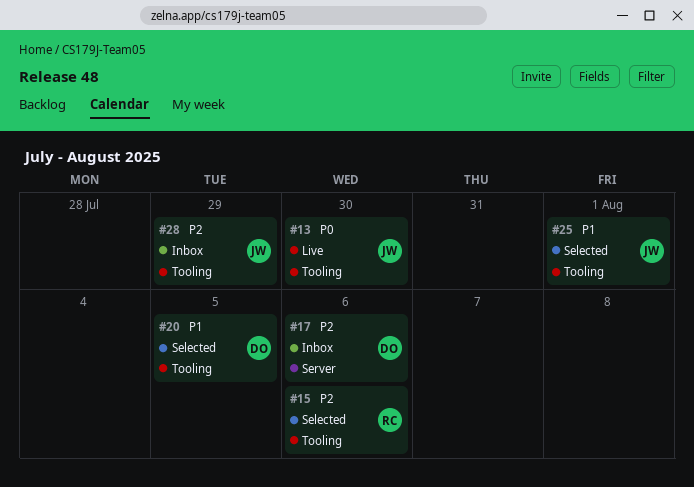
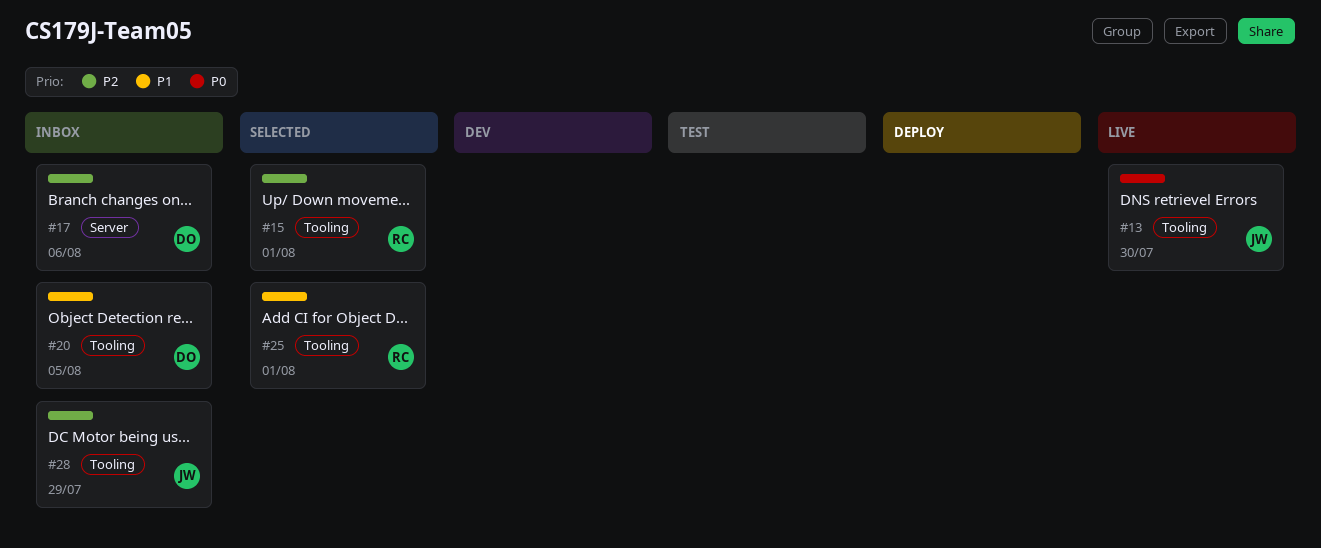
#15, due: Aug 6 -> Aug 1
#20, status: Selected -> Inbox
#25, owner: JW -> RC

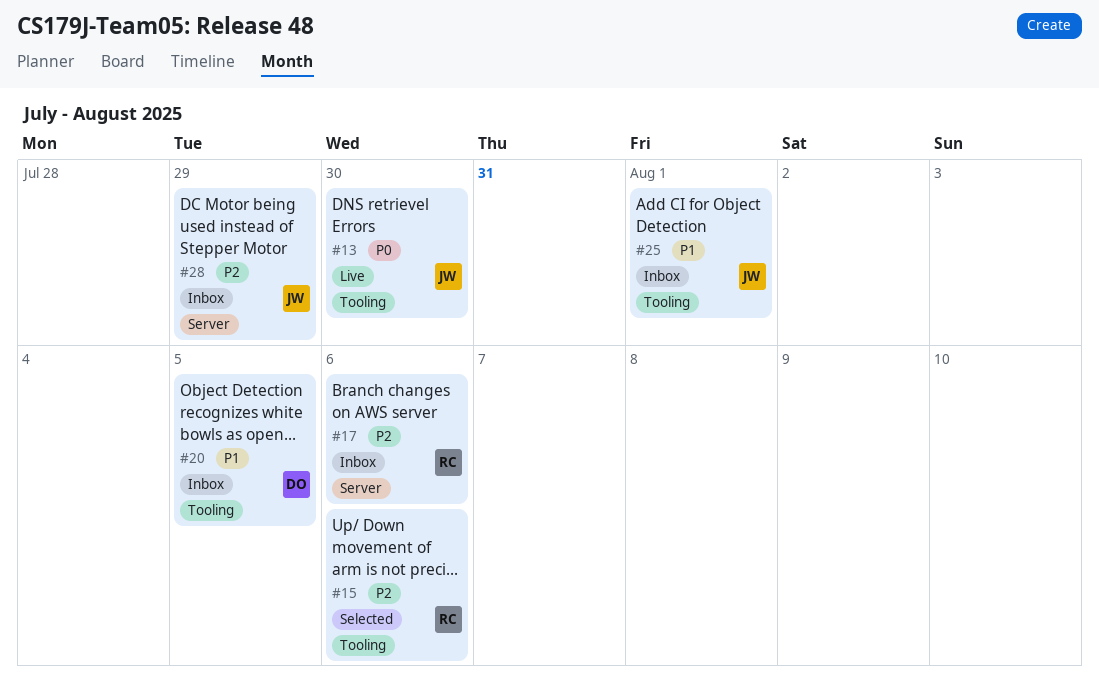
#15, due: Aug 1 -> Aug 6
#17, owner: DO -> RC
#25, status: Selected -> Inbox
#25, owner: RC -> JW
#28, label: Tooling -> Server

